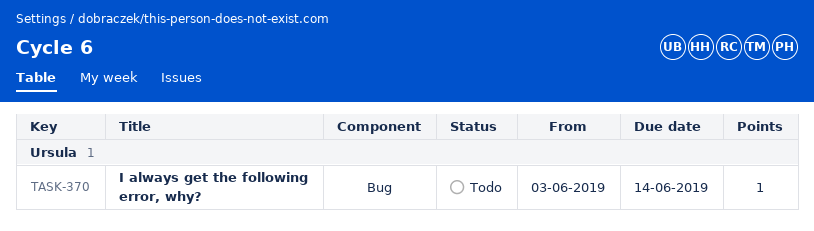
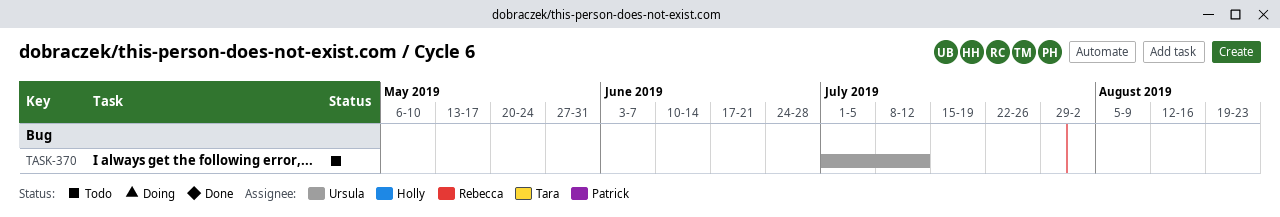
TASK-370, start: Jun 3 -> Jul 1
TASK-370, due: Jun 14 -> Jul 12

